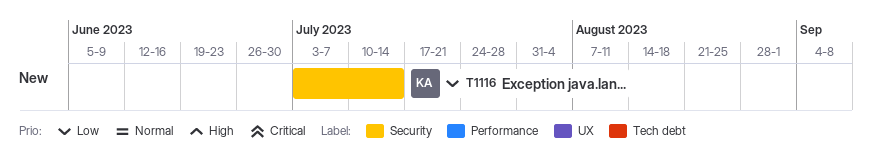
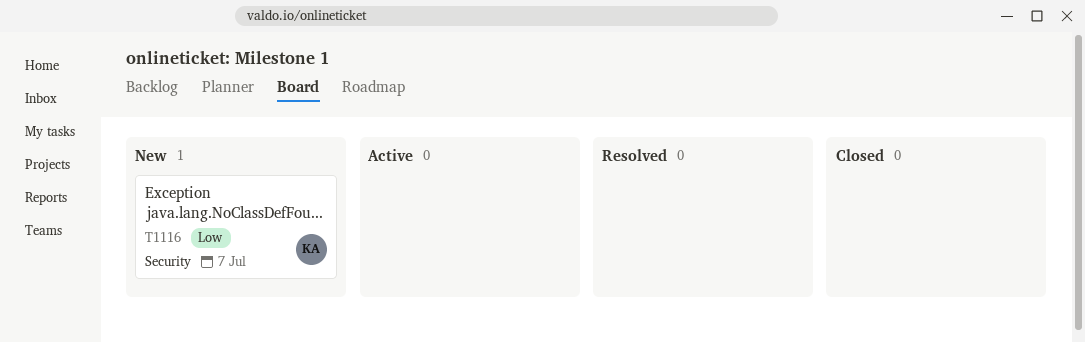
T1116, due: Jul 14 -> Jul 7

